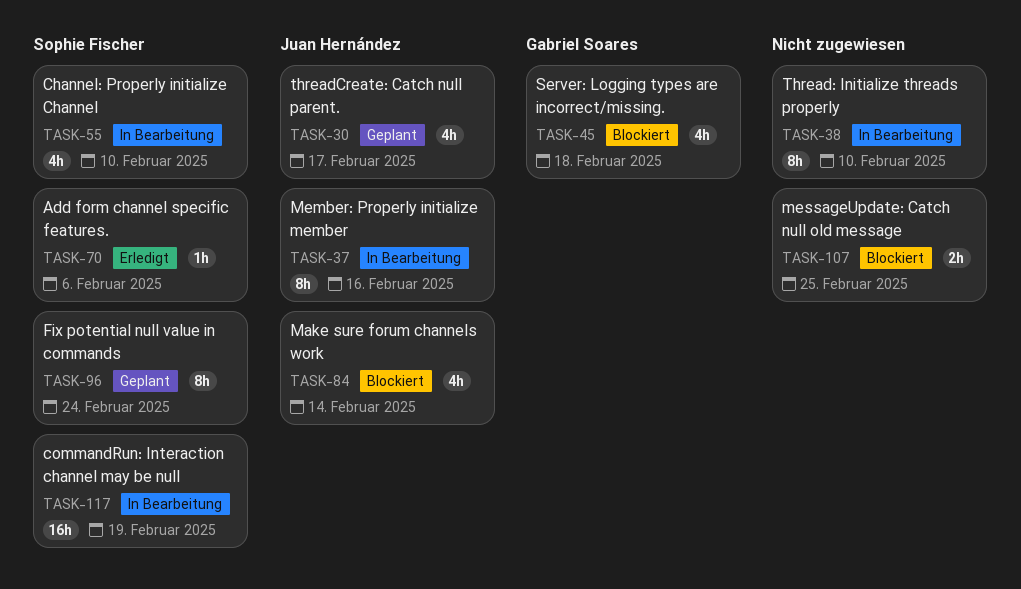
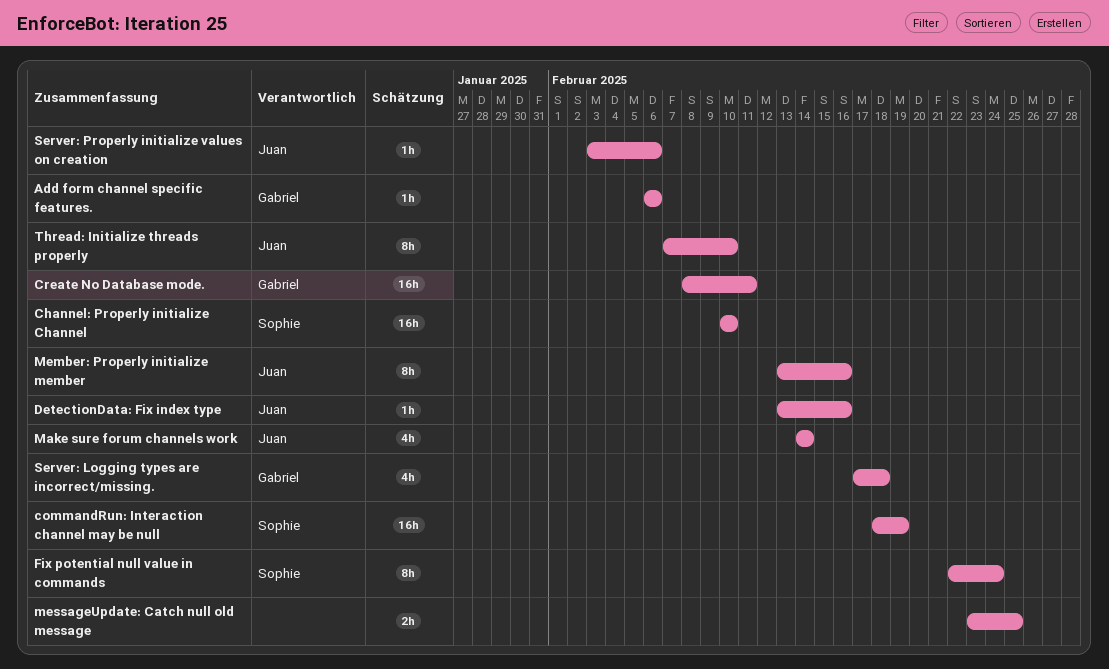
Add form channel specific features., owner: Sophie Fischer -> Gabriel Soares
Channel: Properly initialize Channel, estimate: 4h -> 16h
Create No Database mode.: none -> present
DetectionData: Fix index type: none -> present
Server: Properly initialize values on creation: none -> present
Thread: Initialize threads properly, owner: none -> Juan Hernández
threadCreate: Catch null parent.: present -> none

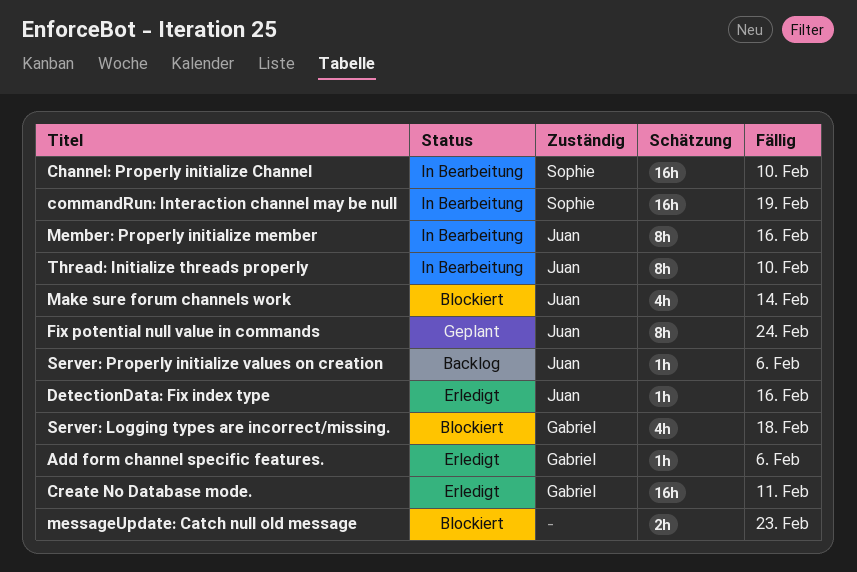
Fix potential null value in commands, owner: Sophie -> Juan
messageUpdate: Catch null old message, due: Feb 25 -> Feb 23

